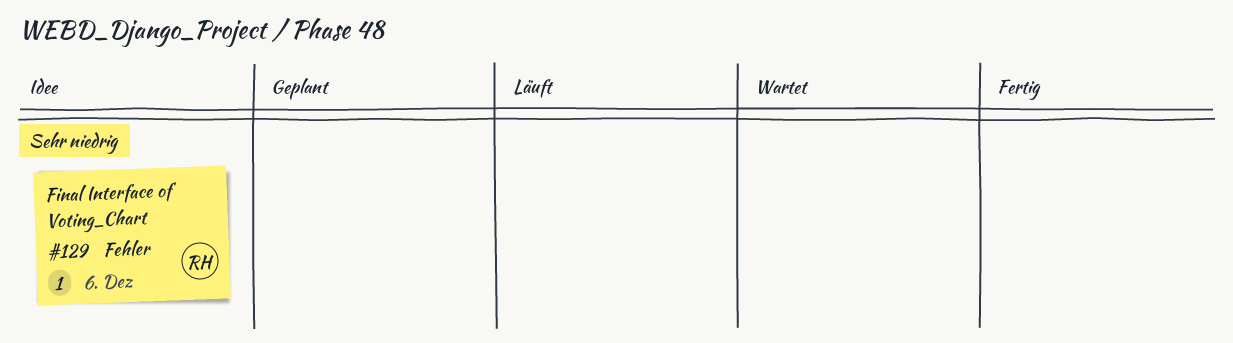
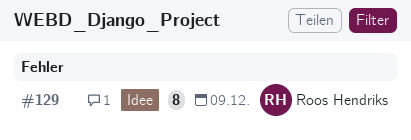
#129, estimate: 1 -> 8
#129, due: Dec 6 -> Dec 9

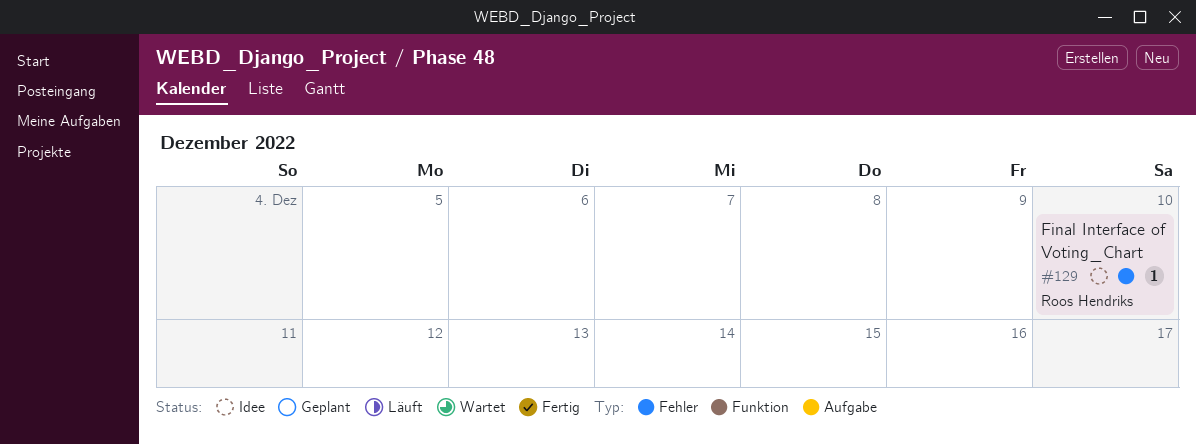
#129, estimate: 8 -> 1
#129, due: Dec 9 -> Dec 10

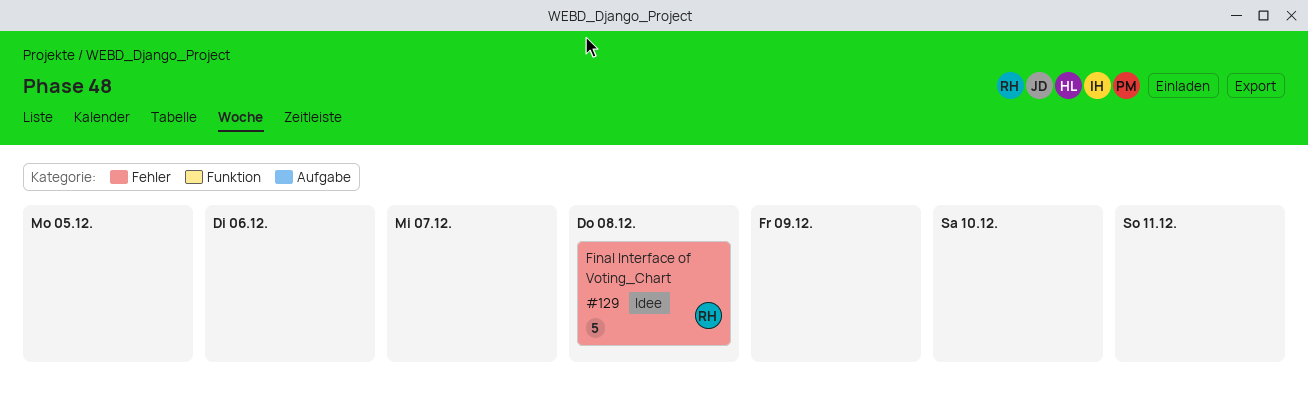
#129, estimate: 1 -> 5
#129, due: Dec 10 -> Dec 8

